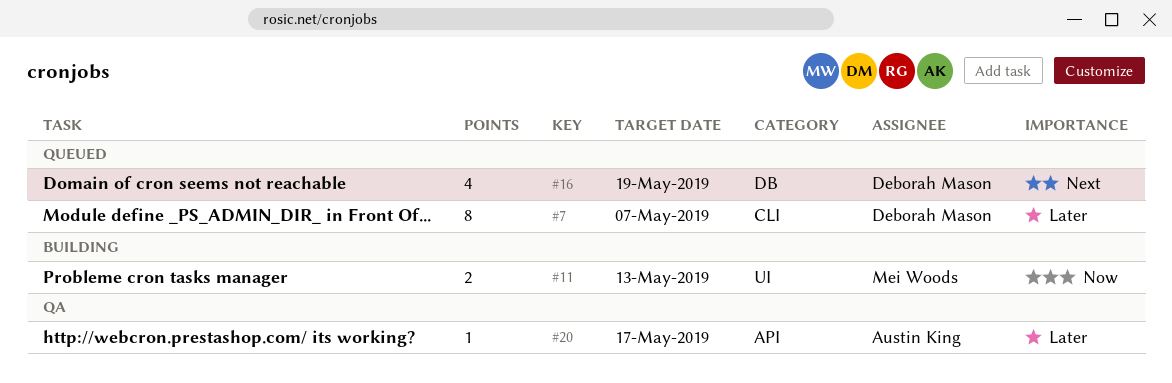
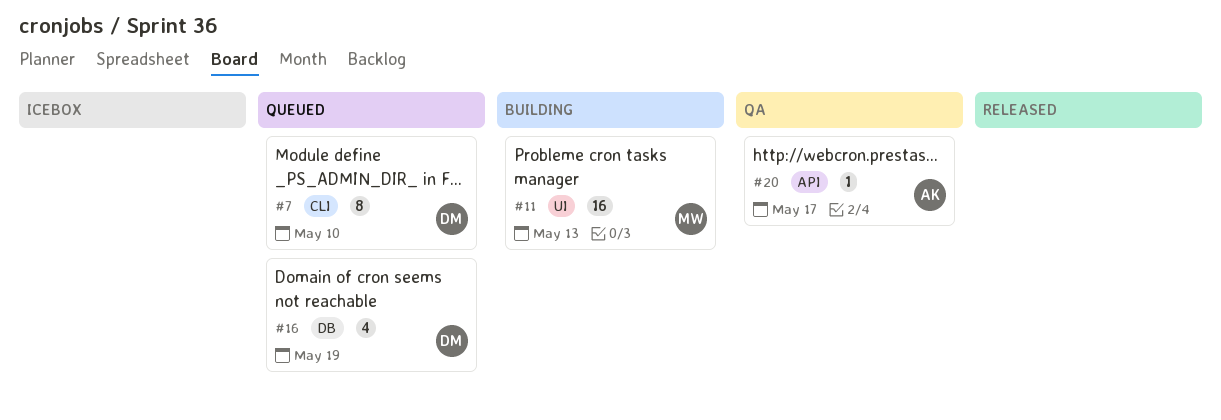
#7, due: May 7 -> May 10
#11, estimate: 2 -> 16

